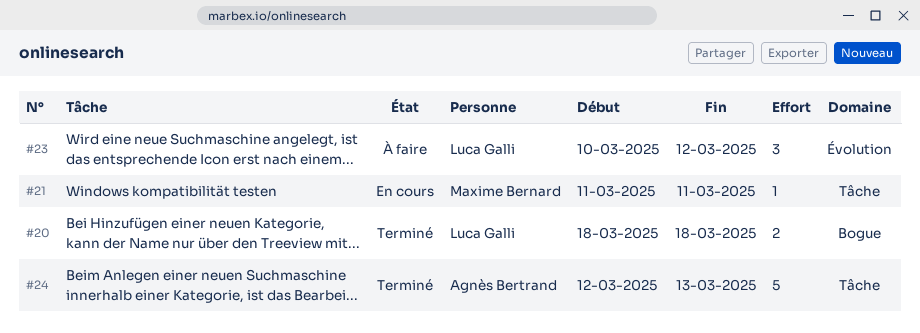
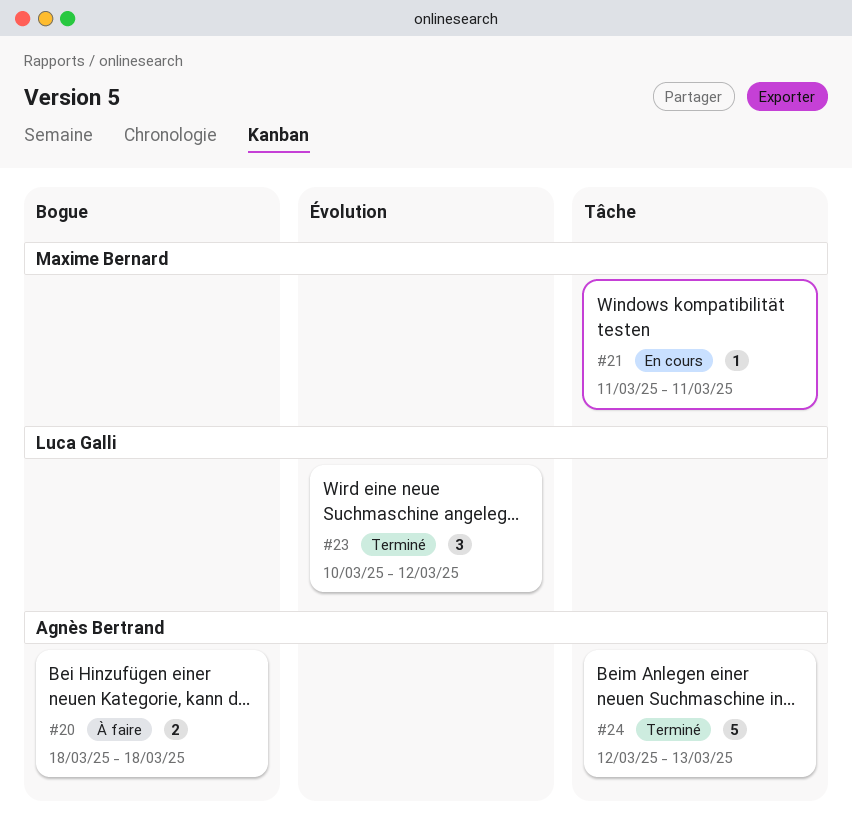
#20, status: Terminé -> À faire
#20, owner: Luca Galli -> Agnès Bertrand
#23, status: À faire -> Terminé

